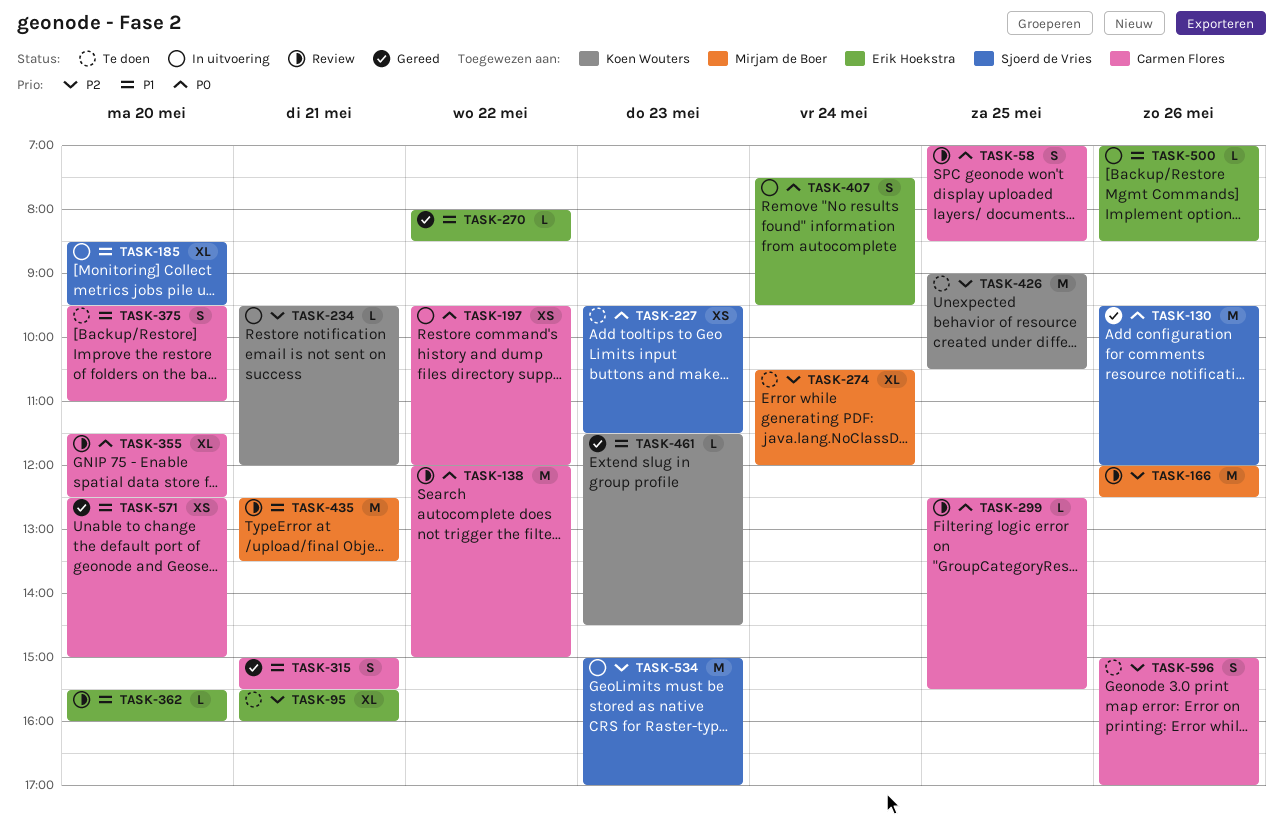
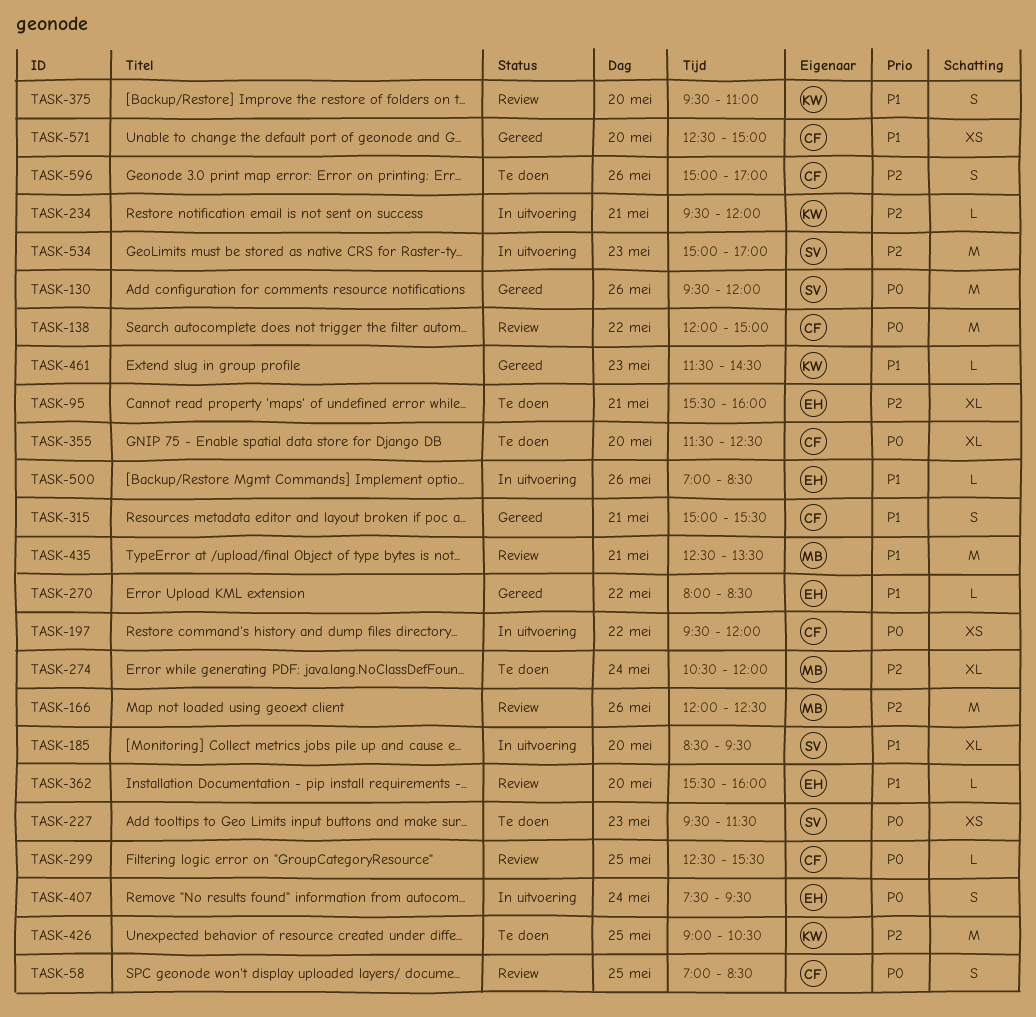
TASK-355, status: Review -> Te doen
TASK-375, status: Te doen -> Review
TASK-375, owner: Carmen Flores -> Koen Wouters

